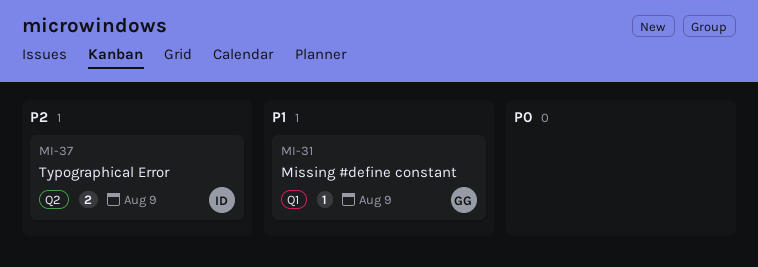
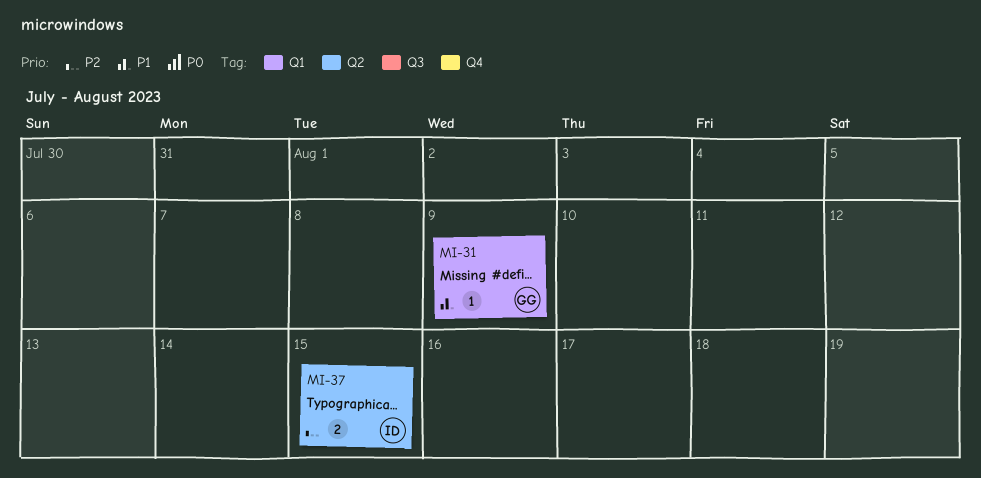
MI-37, due: Aug 9 -> Aug 15

